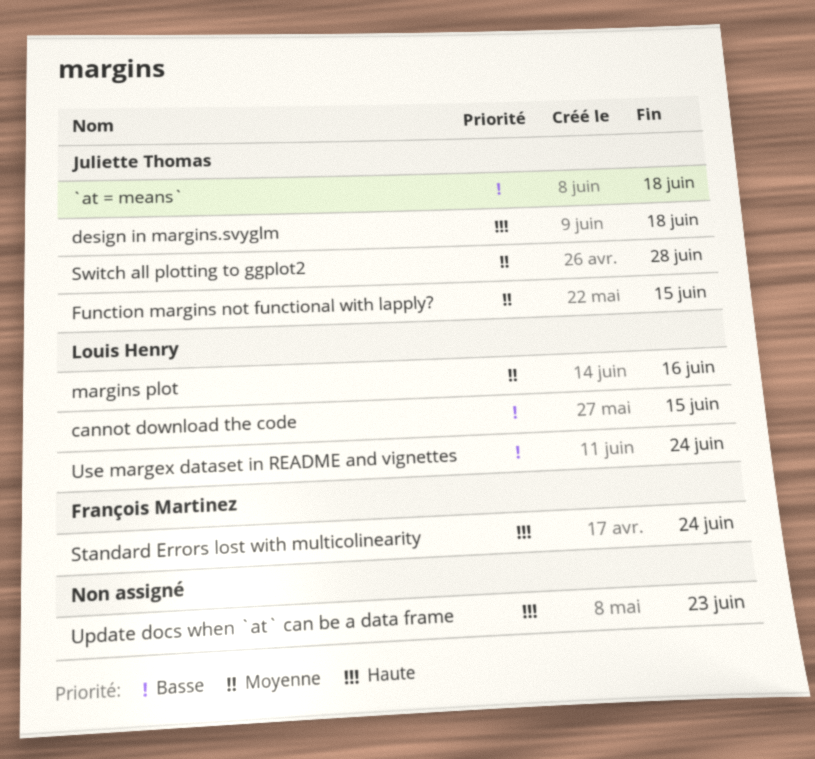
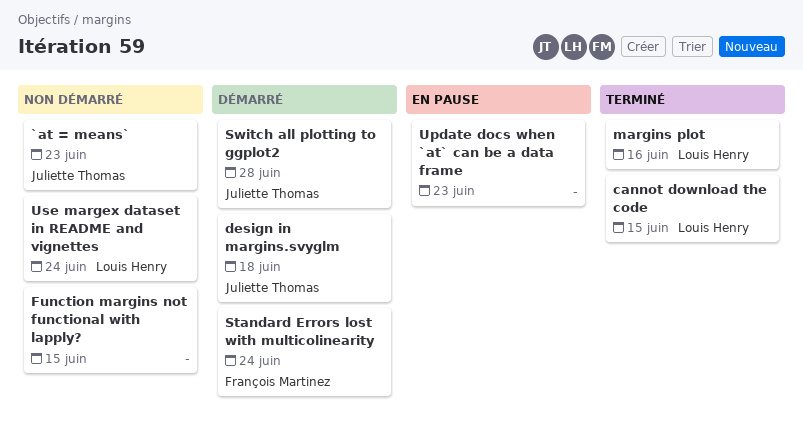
`at = means`, due: Jun 18 -> Jun 23
Function margins not functional with lapply?, owner: Juliette Thomas -> none

